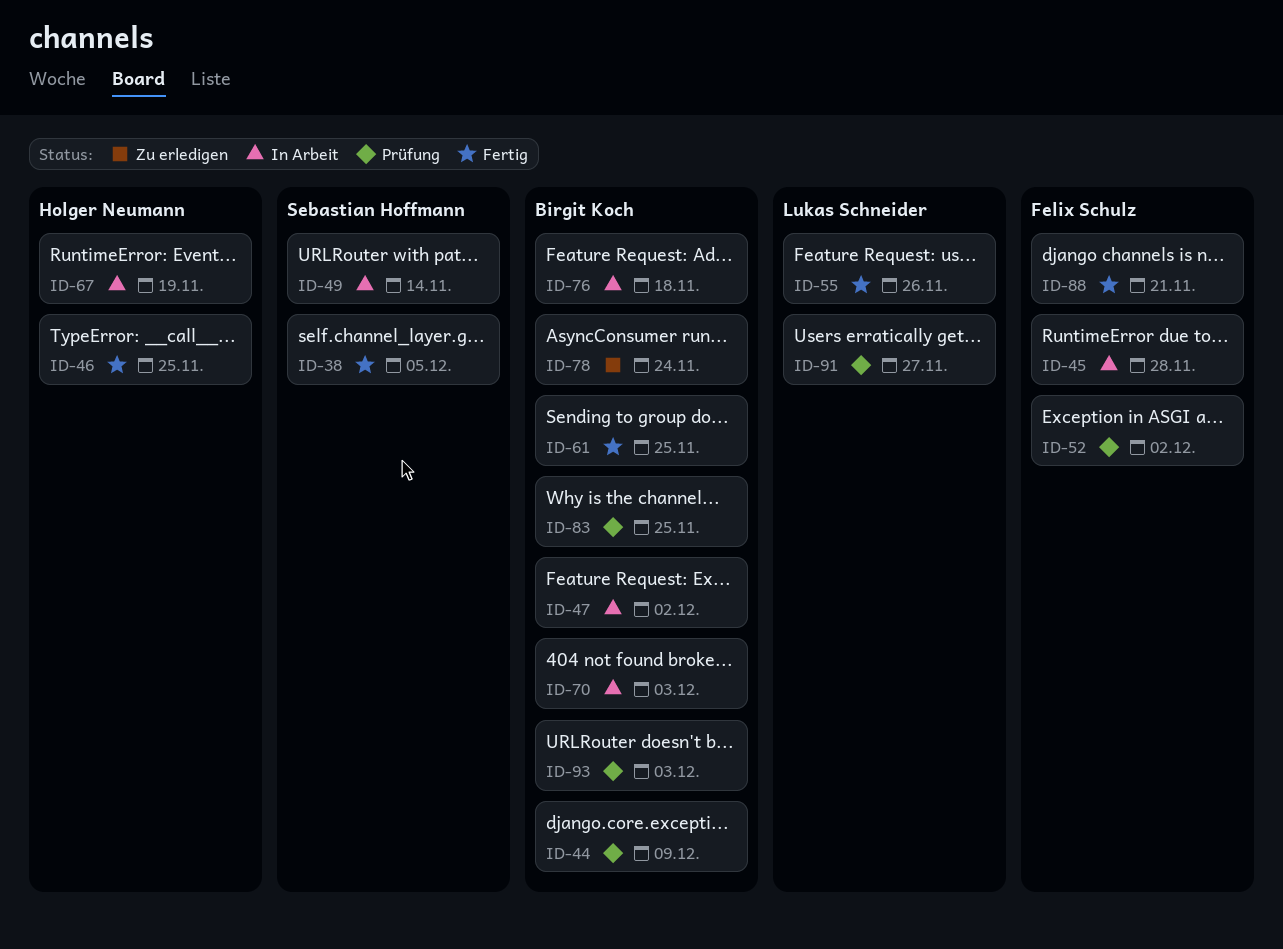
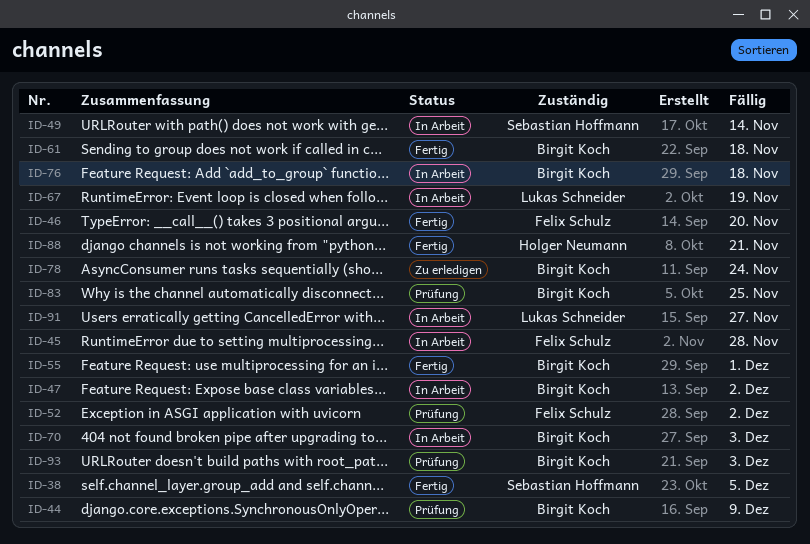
ID-46, owner: Holger Neumann -> Felix Schulz
ID-46, due: Nov 25 -> Nov 20
ID-55, owner: Lukas Schneider -> Birgit Koch
ID-55, due: Nov 26 -> Dec 1
ID-61, due: Nov 25 -> Nov 18
ID-67, owner: Holger Neumann -> Lukas Schneider
ID-88, owner: Felix Schulz -> Holger Neumann
ID-91, status: Prüfung -> In Arbeit

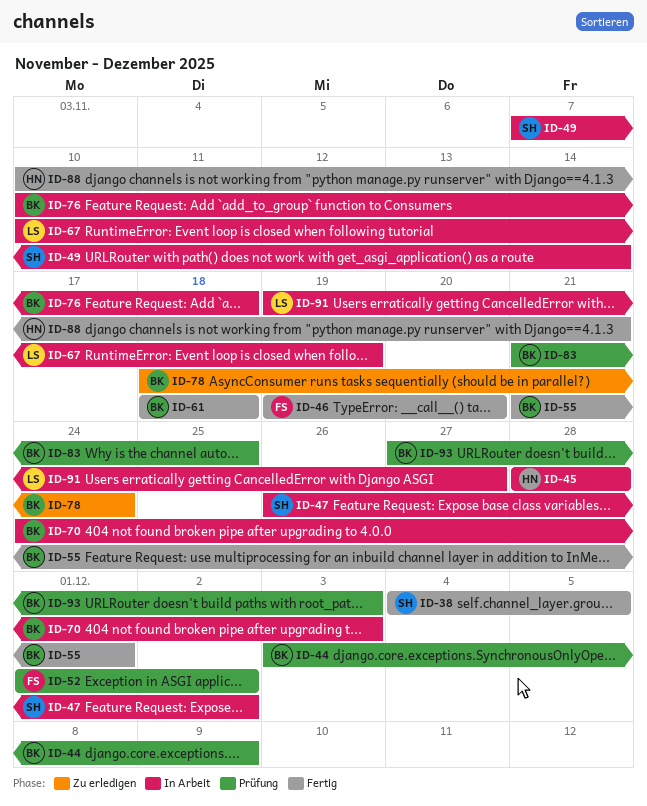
ID-45, owner: Felix Schulz -> Holger Neumann
ID-47, owner: Birgit Koch -> Sebastian Hoffmann

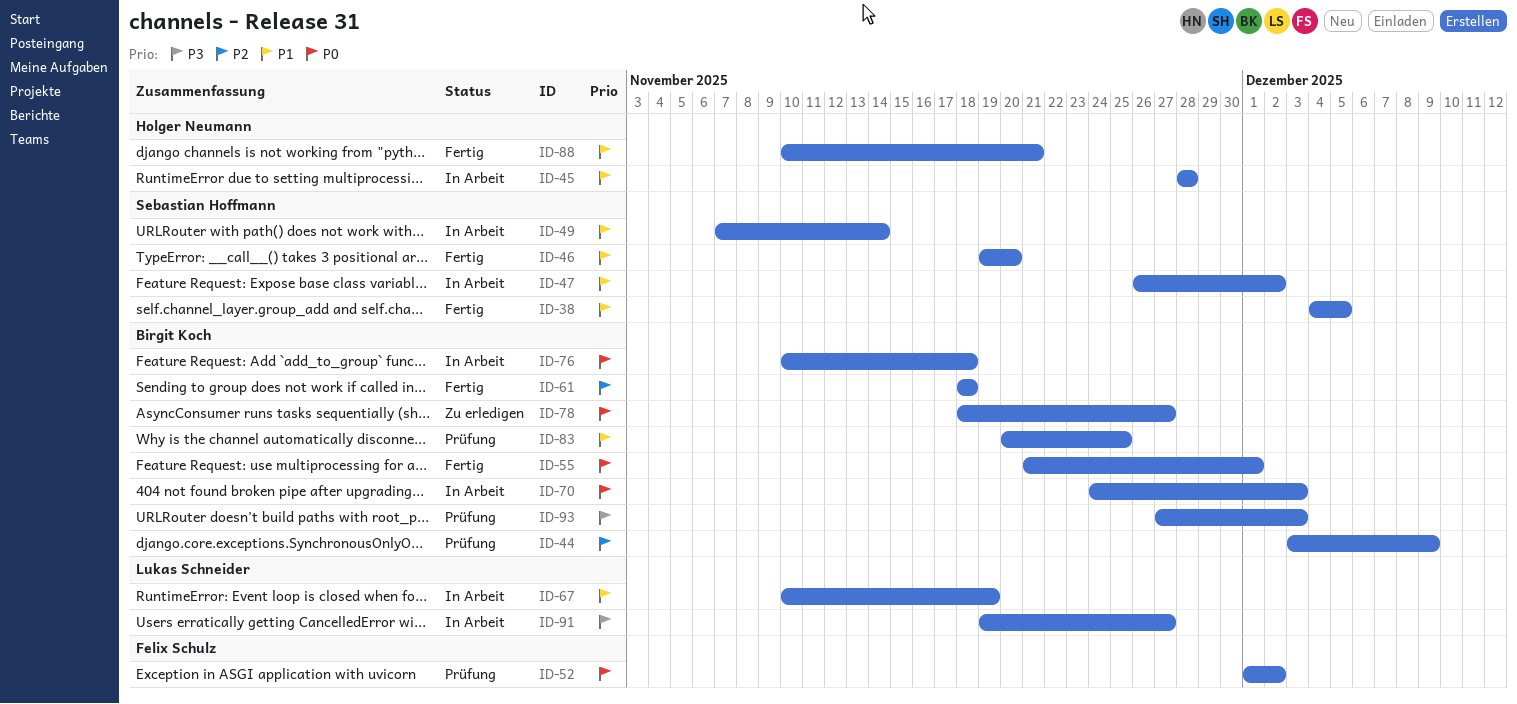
ID-46, owner: Felix Schulz -> Sebastian Hoffmann
ID-78, due: Nov 24 -> Nov 27
ID-83, start: Nov 21 -> Nov 20

